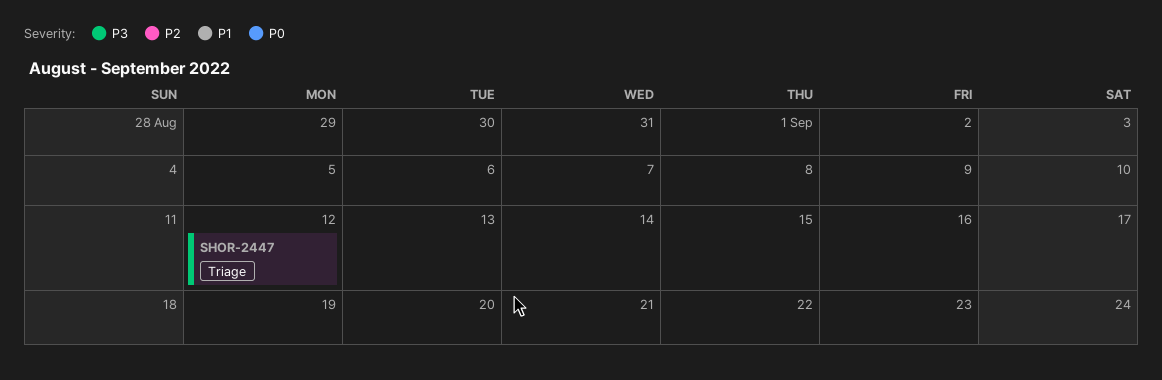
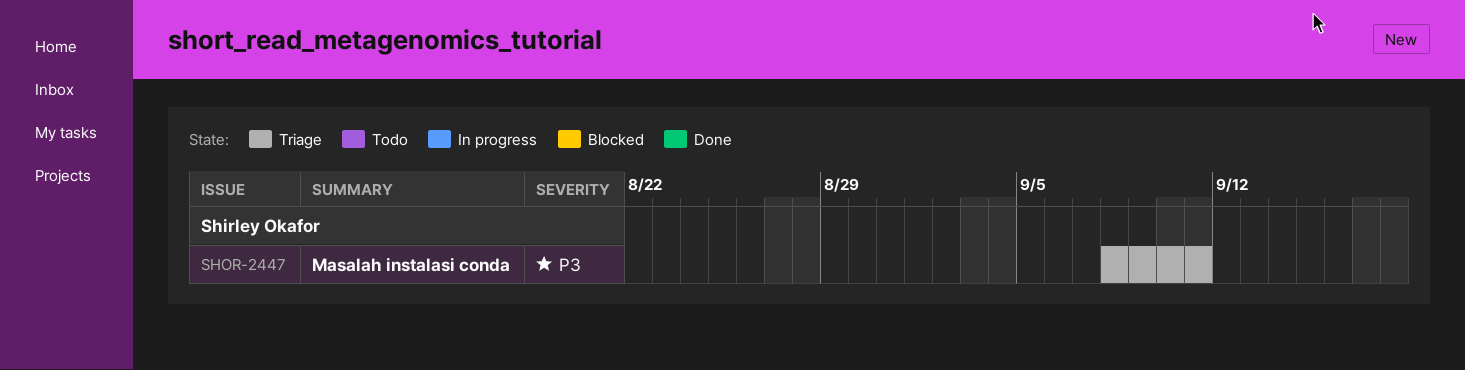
SHOR-2447, due: Sep 12 -> Sep 11

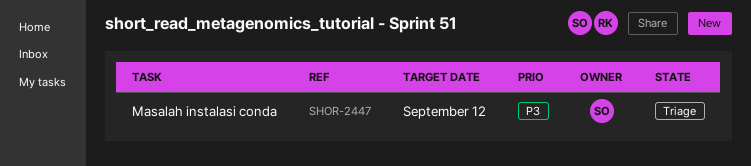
SHOR-2447, due: Sep 11 -> Sep 12

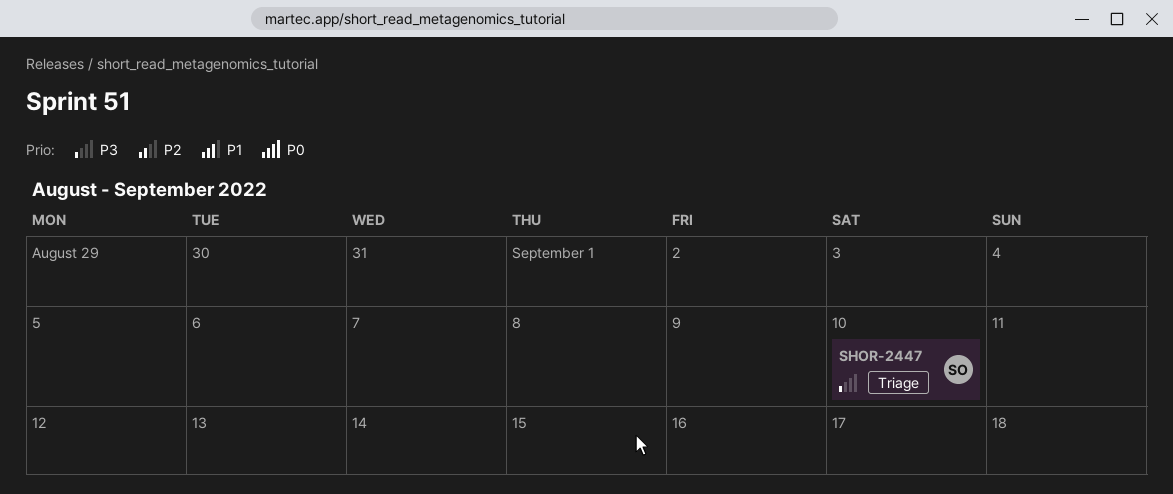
SHOR-2447, due: Sep 12 -> Sep 10

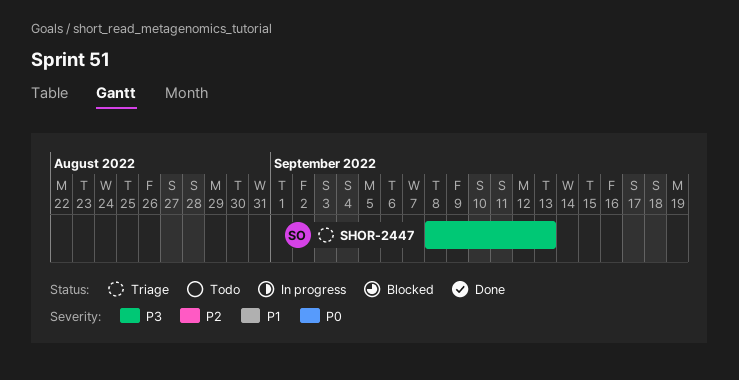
SHOR-2447, due: Sep 10 -> Sep 13

